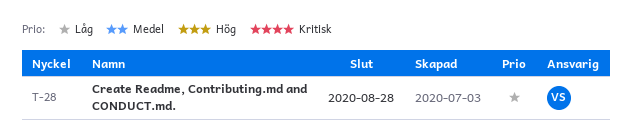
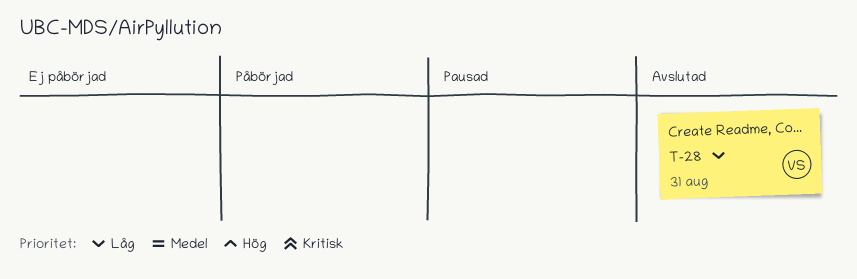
T-28, due: Aug 28 -> Aug 31

